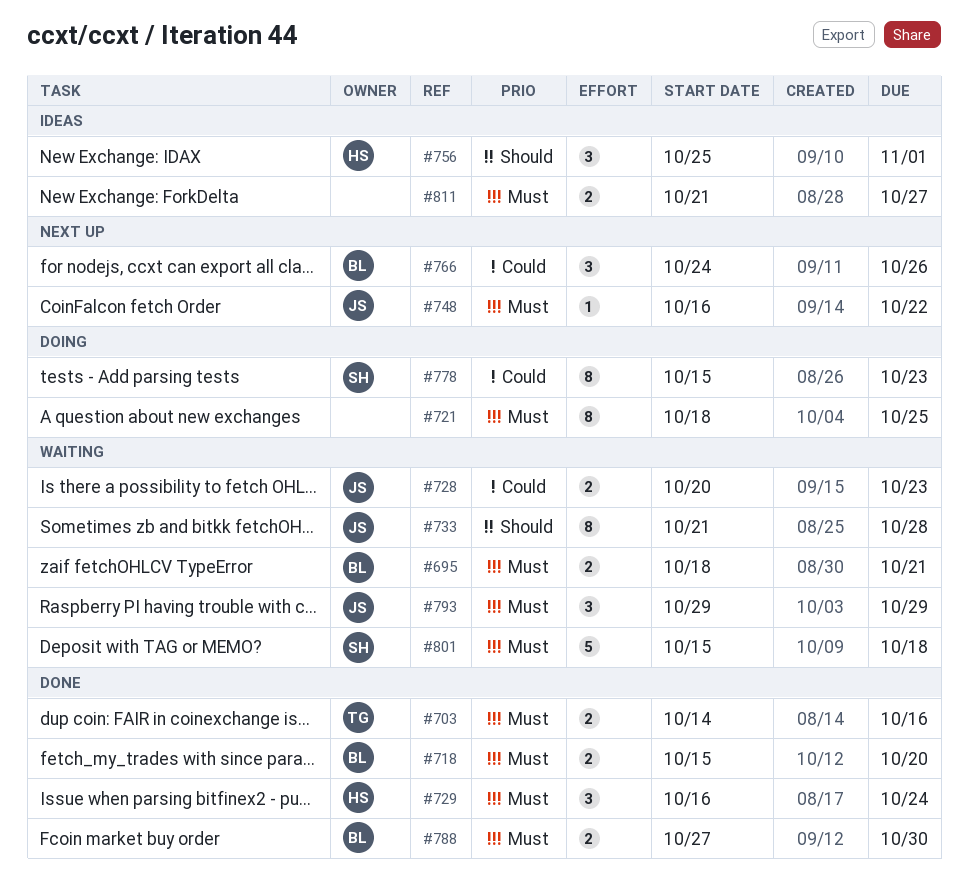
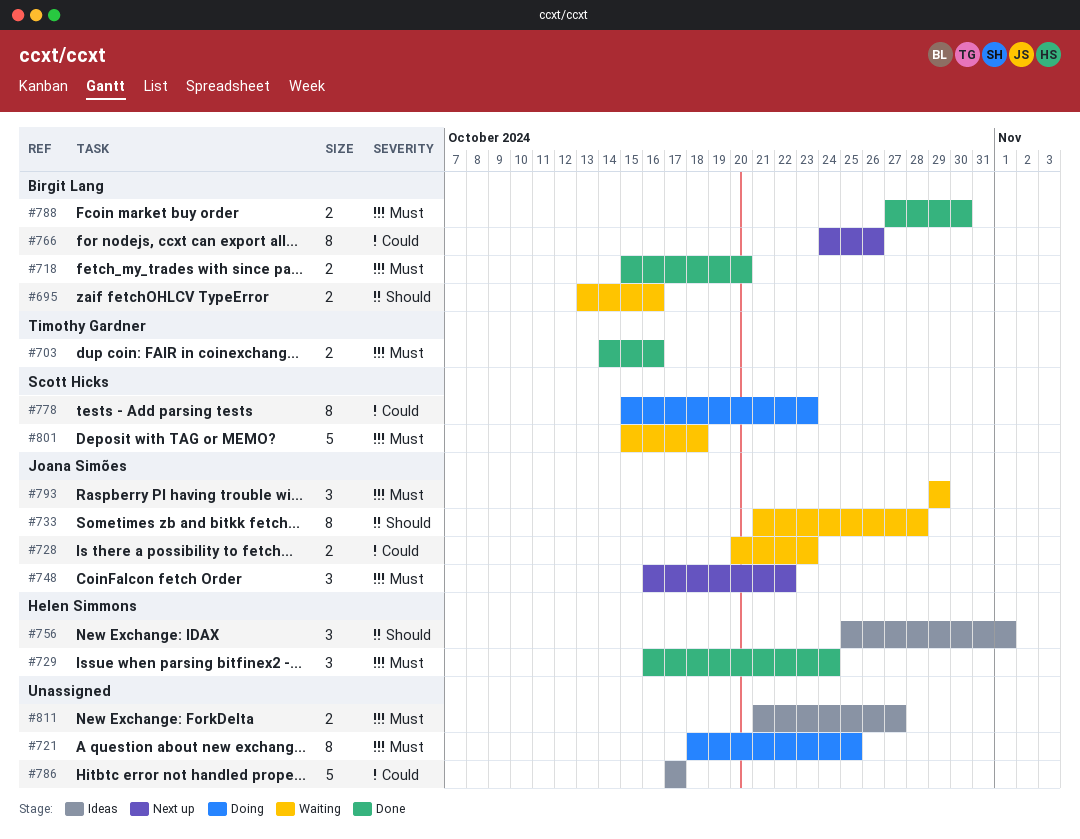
#695, priority: Must -> Should
#695, start: Oct 18 -> Oct 13
#695, due: Oct 21 -> Oct 16
#748, estimate: 1 -> 3
#766, estimate: 3 -> 8
#786: none -> present

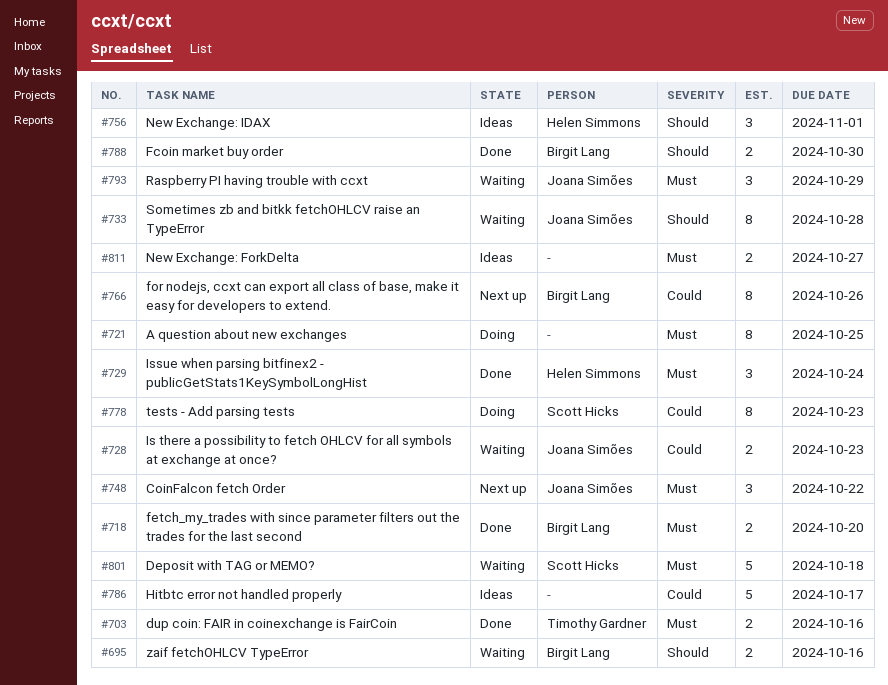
#788, priority: Must -> Should

